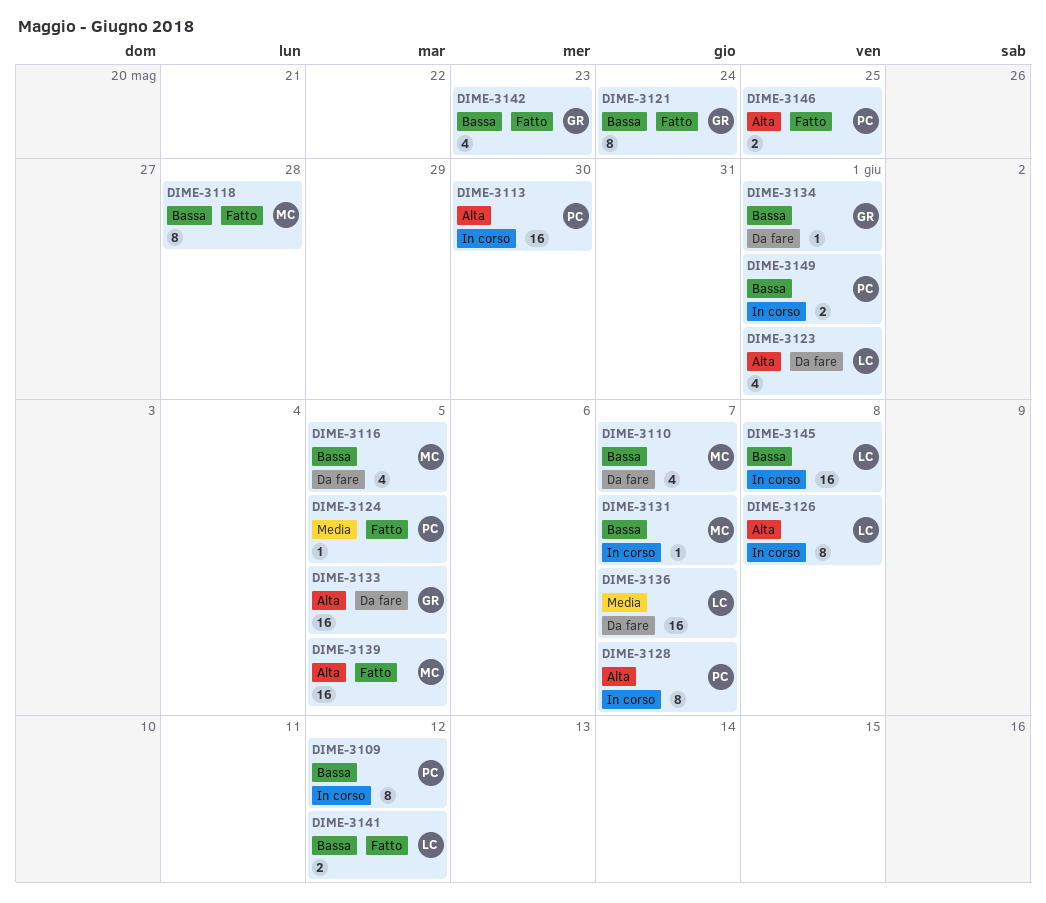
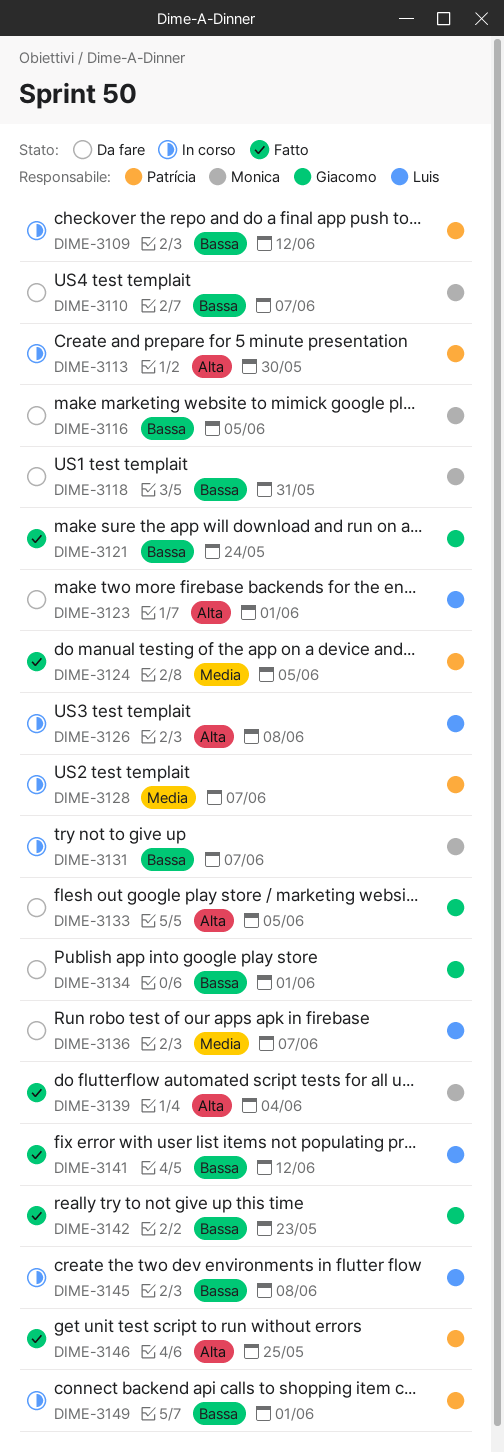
DIME-3118, status: Fatto -> Da fare
DIME-3118, due: May 28 -> May 31
DIME-3128, priority: Alta -> Media
DIME-3139, due: Jun 5 -> Jun 4

